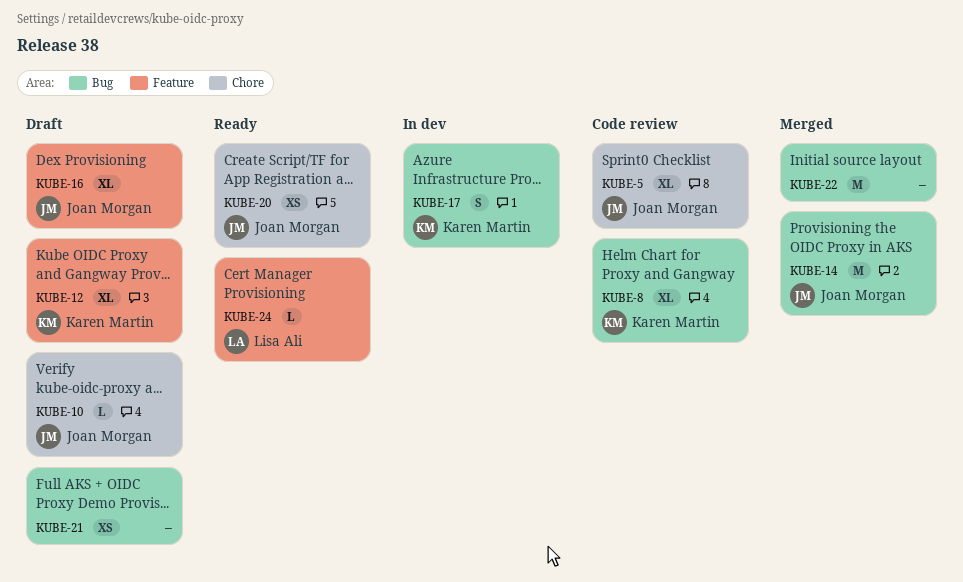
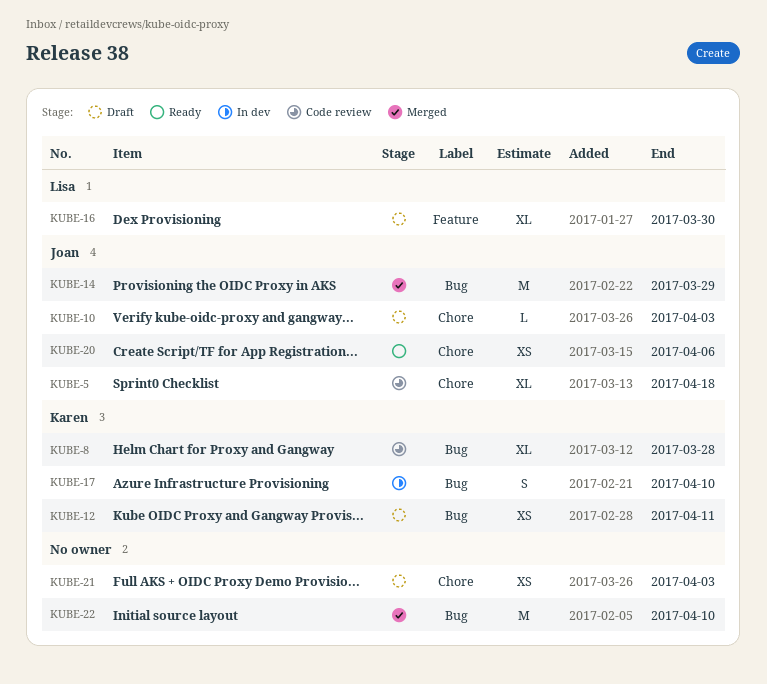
KUBE-12, label: Feature -> Bug
KUBE-12, estimate: XL -> XS
KUBE-16, owner: Joan Morgan -> Lisa Ali
KUBE-21, label: Bug -> Chore
KUBE-24: present -> none

